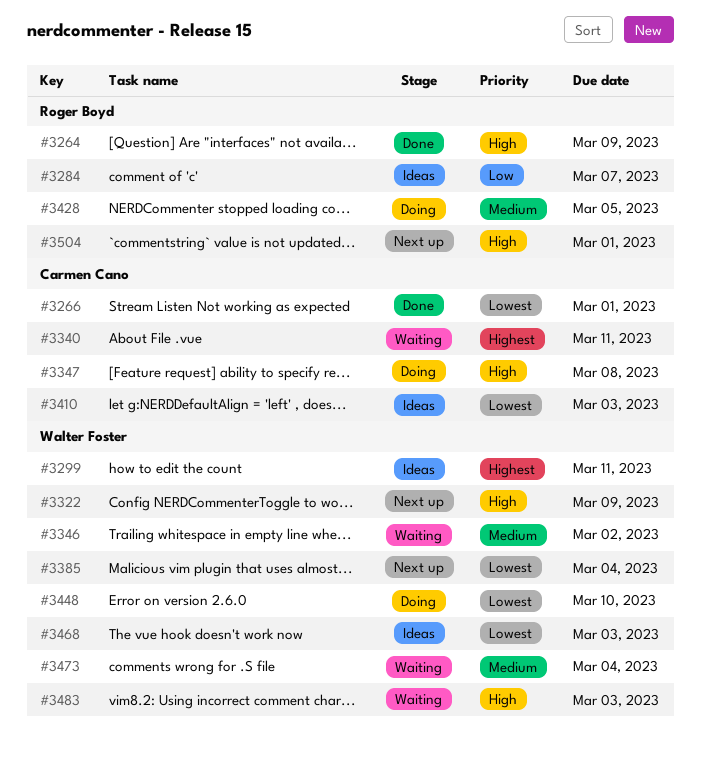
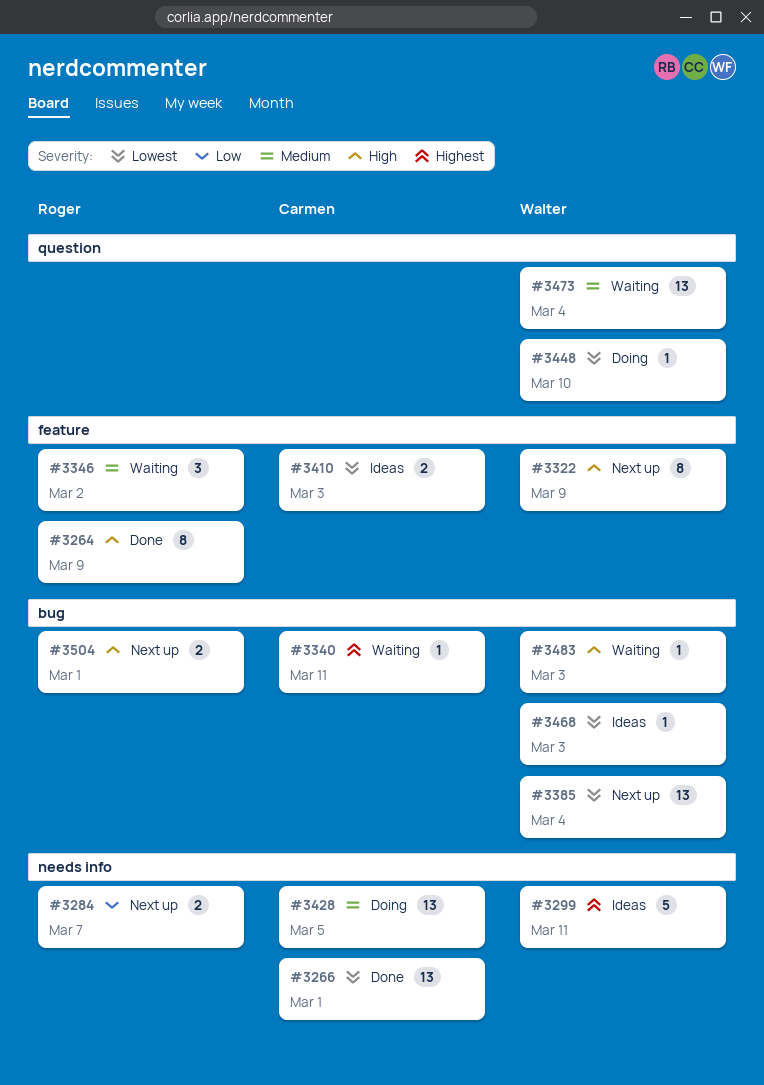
#3284, status: Ideas -> Next up
#3346, owner: Walter Foster -> Roger Boyd
#3347: present -> none
#3428, owner: Roger Boyd -> Carmen Cano

